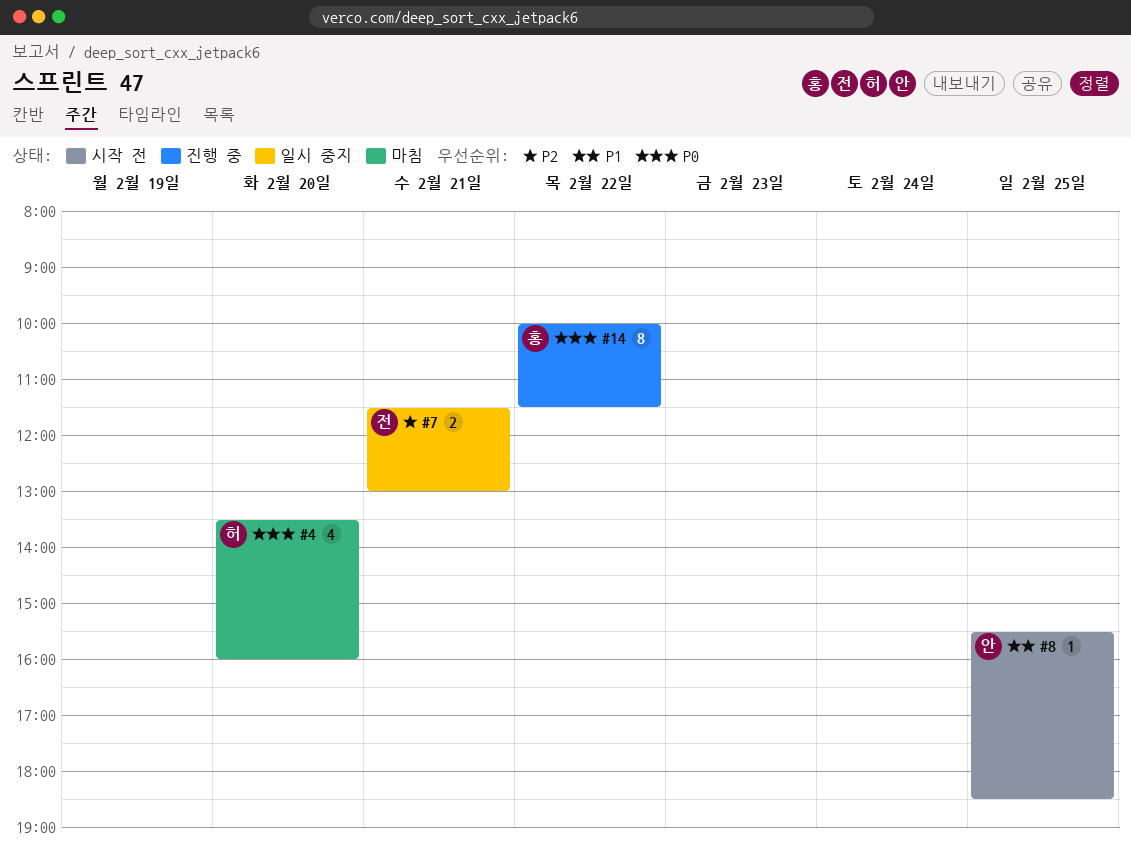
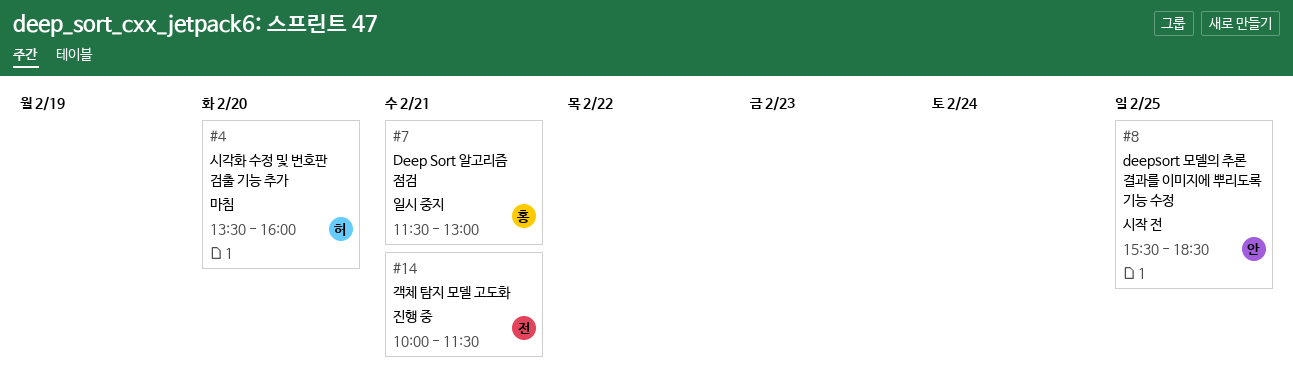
#7, owner: 전 -> 홍
#14, owner: 홍 -> 전
#14, day: Feb 22 -> Feb 21

